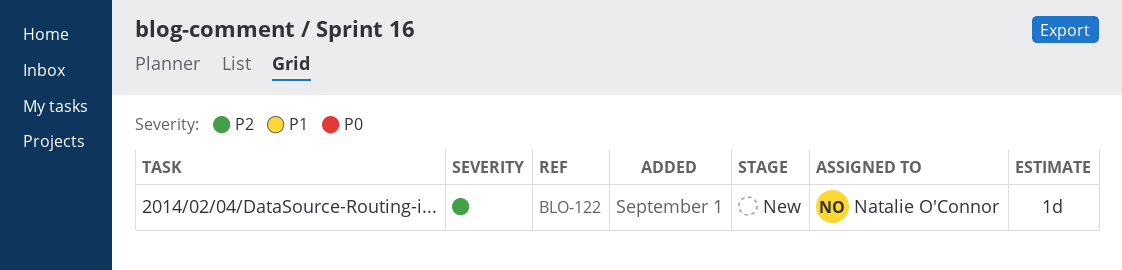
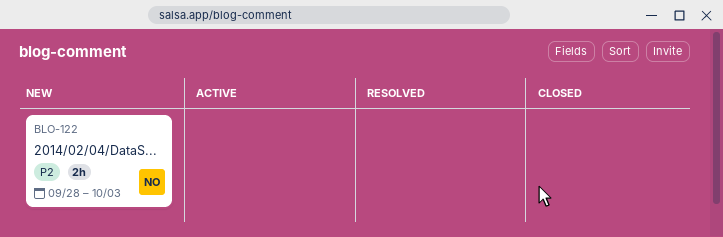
BLO-122, estimate: 1d -> 2h

